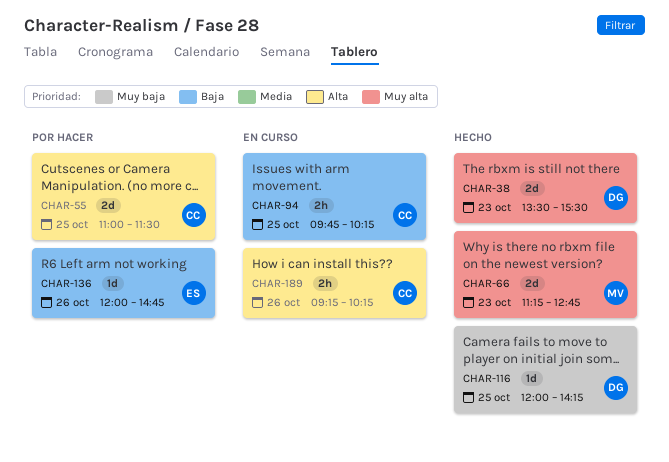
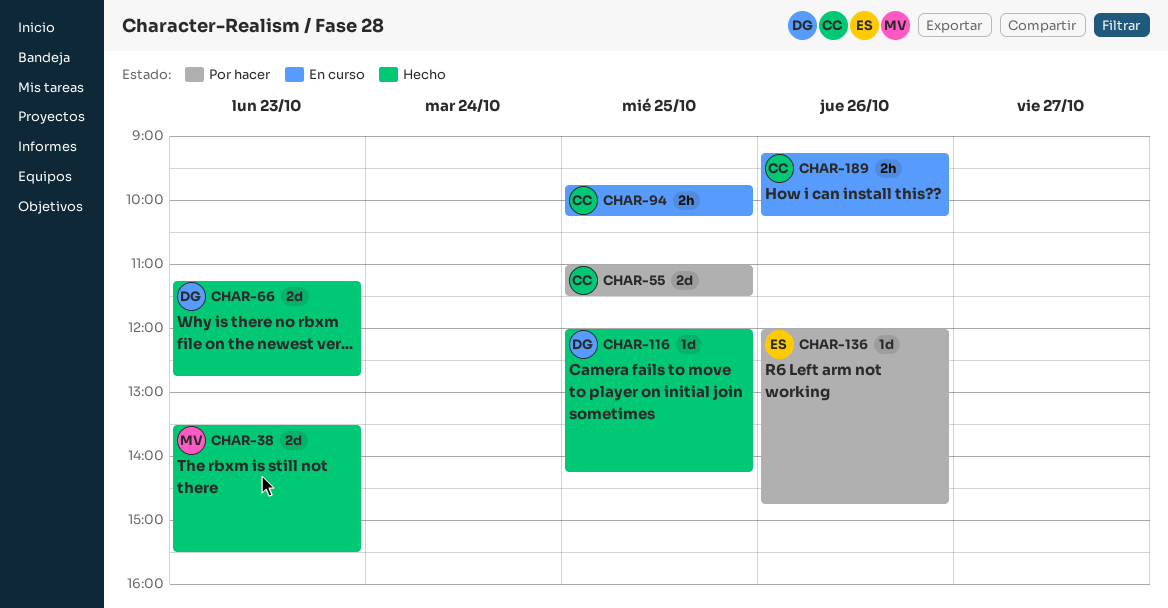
CHAR-38, owner: DG -> MV
CHAR-66, owner: MV -> DG

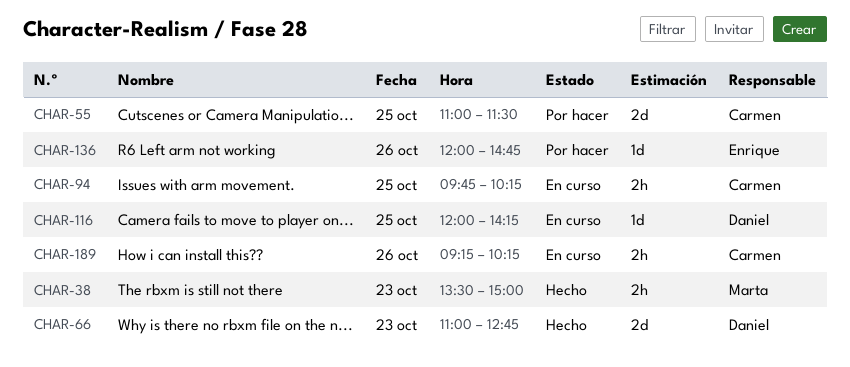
CHAR-38, estimate: 2d -> 2h
CHAR-38, ends: 15:30 -> 15:00
CHAR-66, begins: 11:15 -> 11:00
CHAR-116, status: Hecho -> En curso

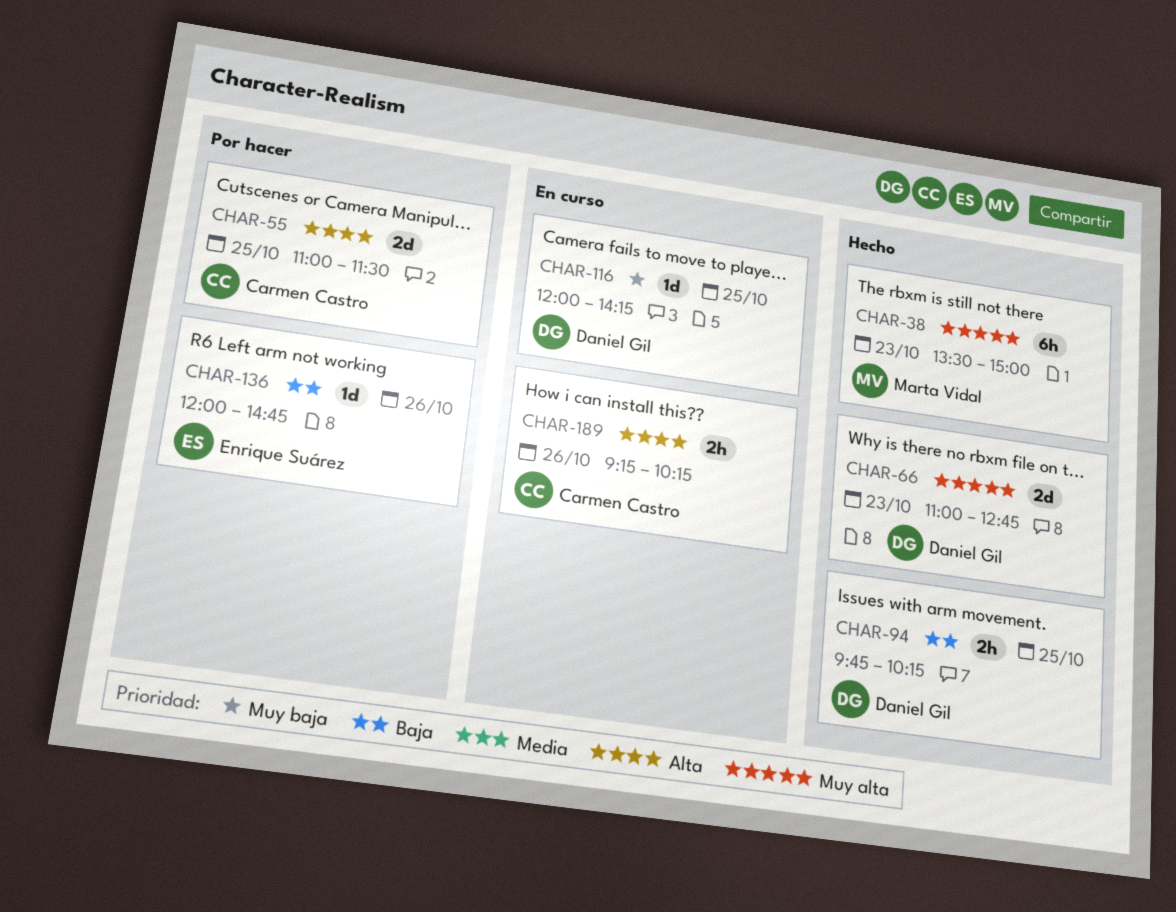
CHAR-38, estimate: 2h -> 6h
CHAR-94, status: En curso -> Hecho
CHAR-94, owner: Carmen Castro -> Daniel Gil

